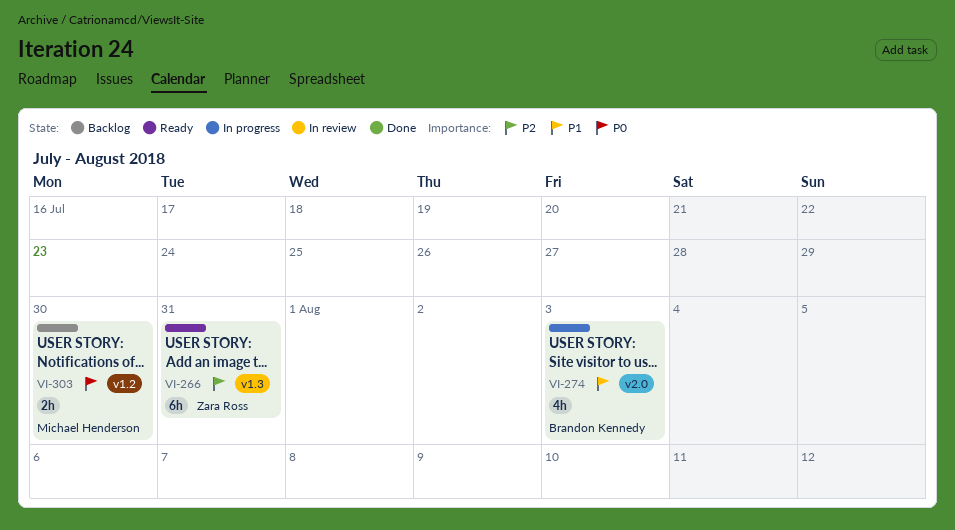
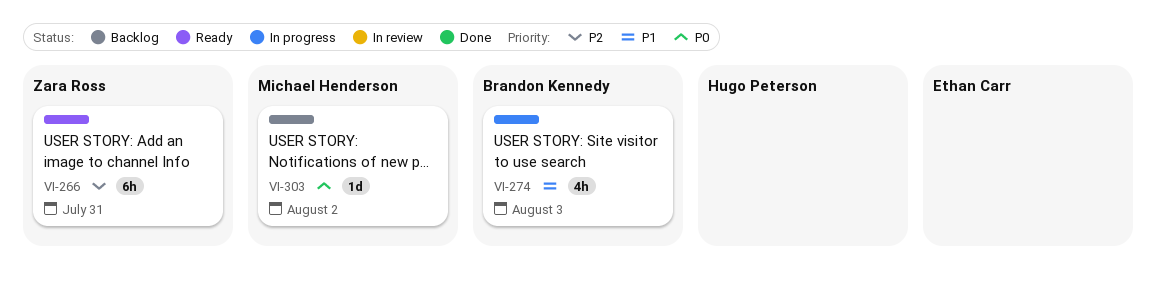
VI-303, estimate: 2h -> 1d
VI-303, due: Jul 30 -> Aug 2

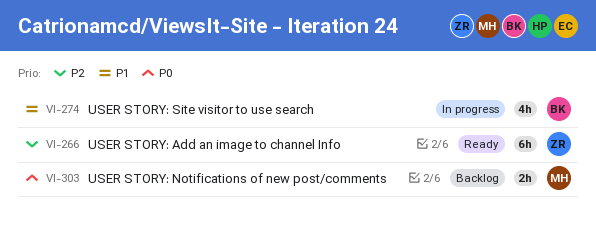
VI-303, estimate: 1d -> 2h

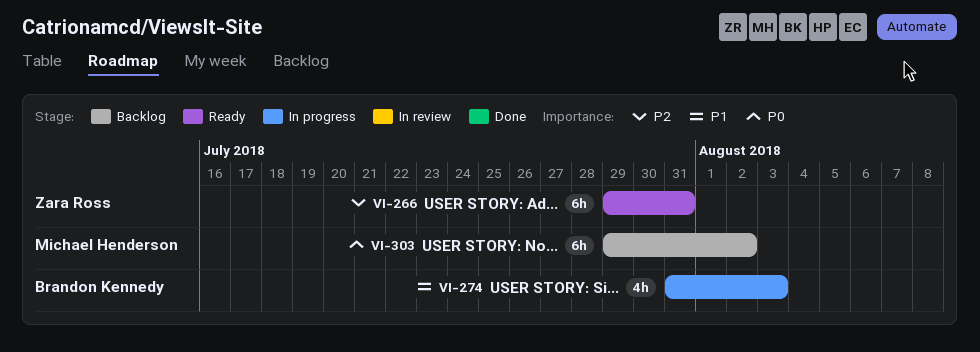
VI-303, estimate: 2h -> 6h

